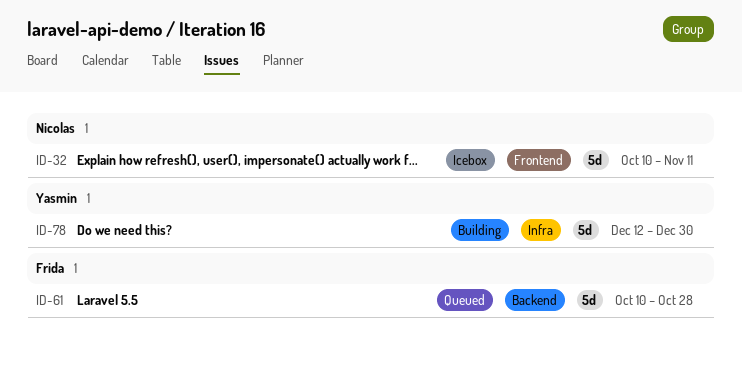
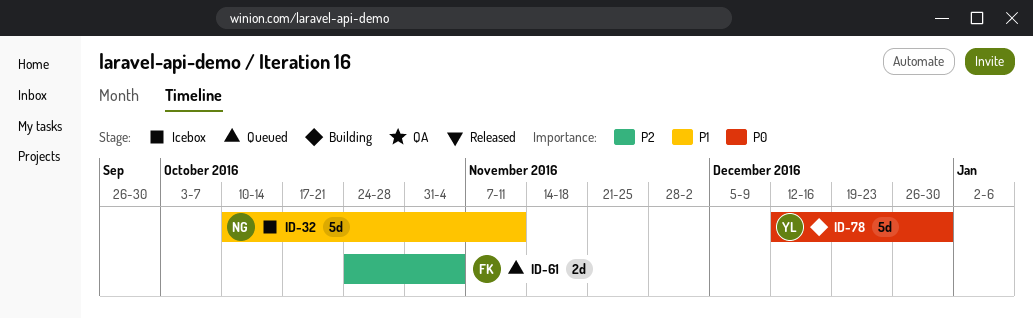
ID-61, estimate: 5d -> 2d
ID-61, start: Oct 10 -> Oct 24
ID-61, due: Oct 28 -> Nov 4

